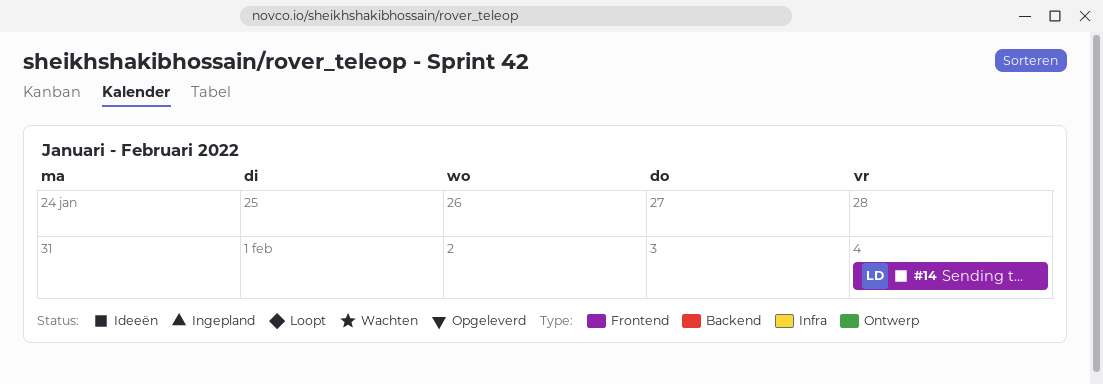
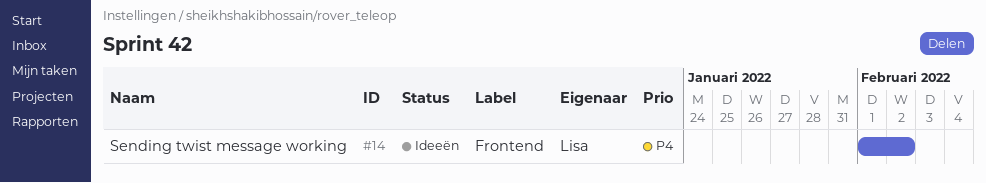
#14, start: Feb 4 -> Feb 1
#14, due: Feb 4 -> Feb 2

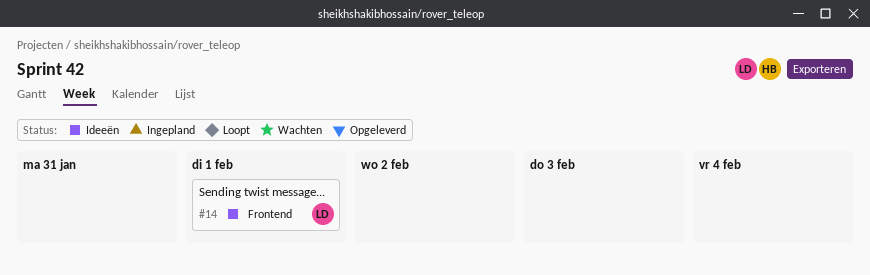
#14, due: Feb 2 -> Feb 1

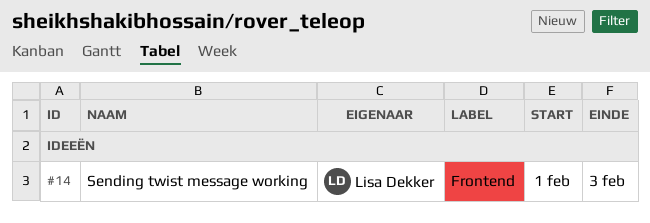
#14, due: Feb 1 -> Feb 3

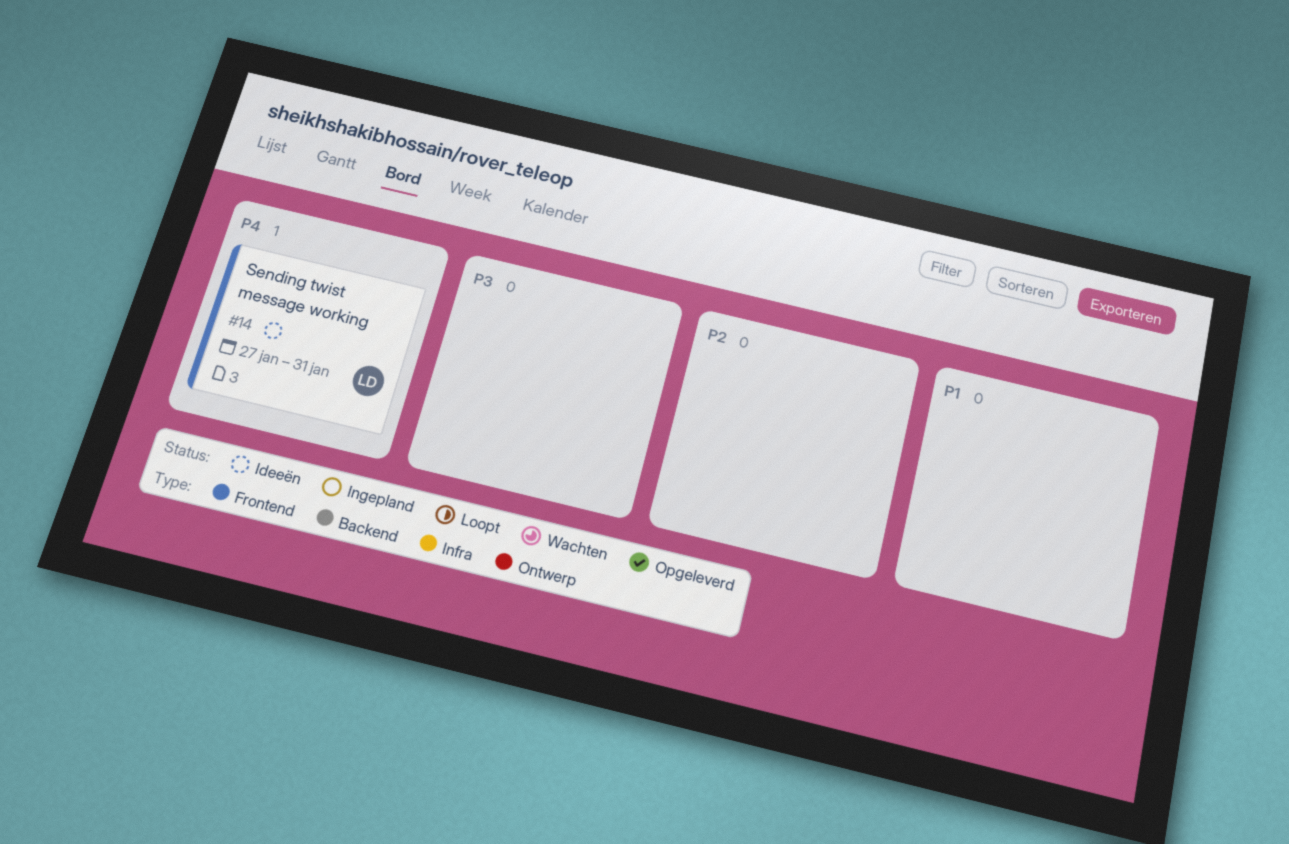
#14, start: Feb 1 -> Jan 27
#14, due: Feb 3 -> Jan 31

